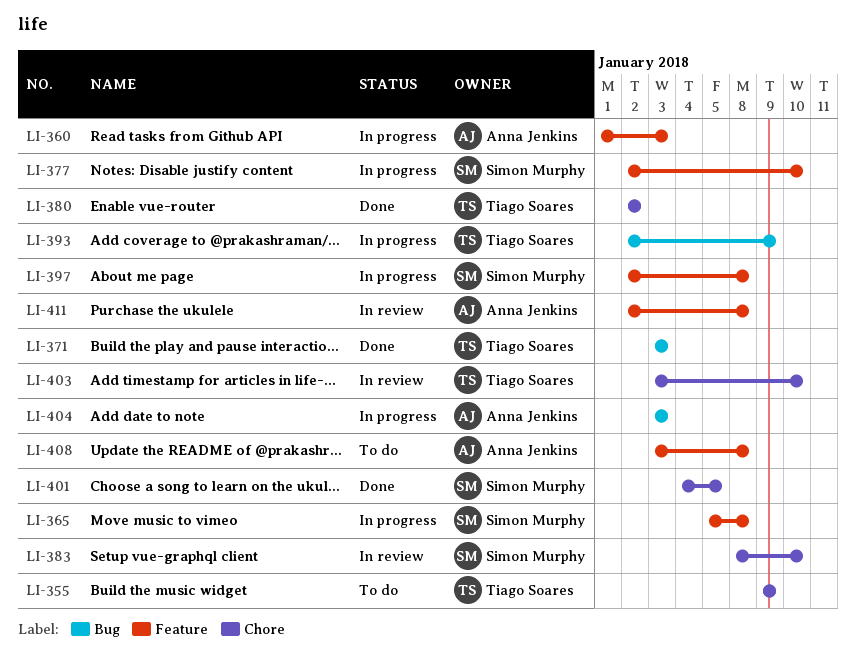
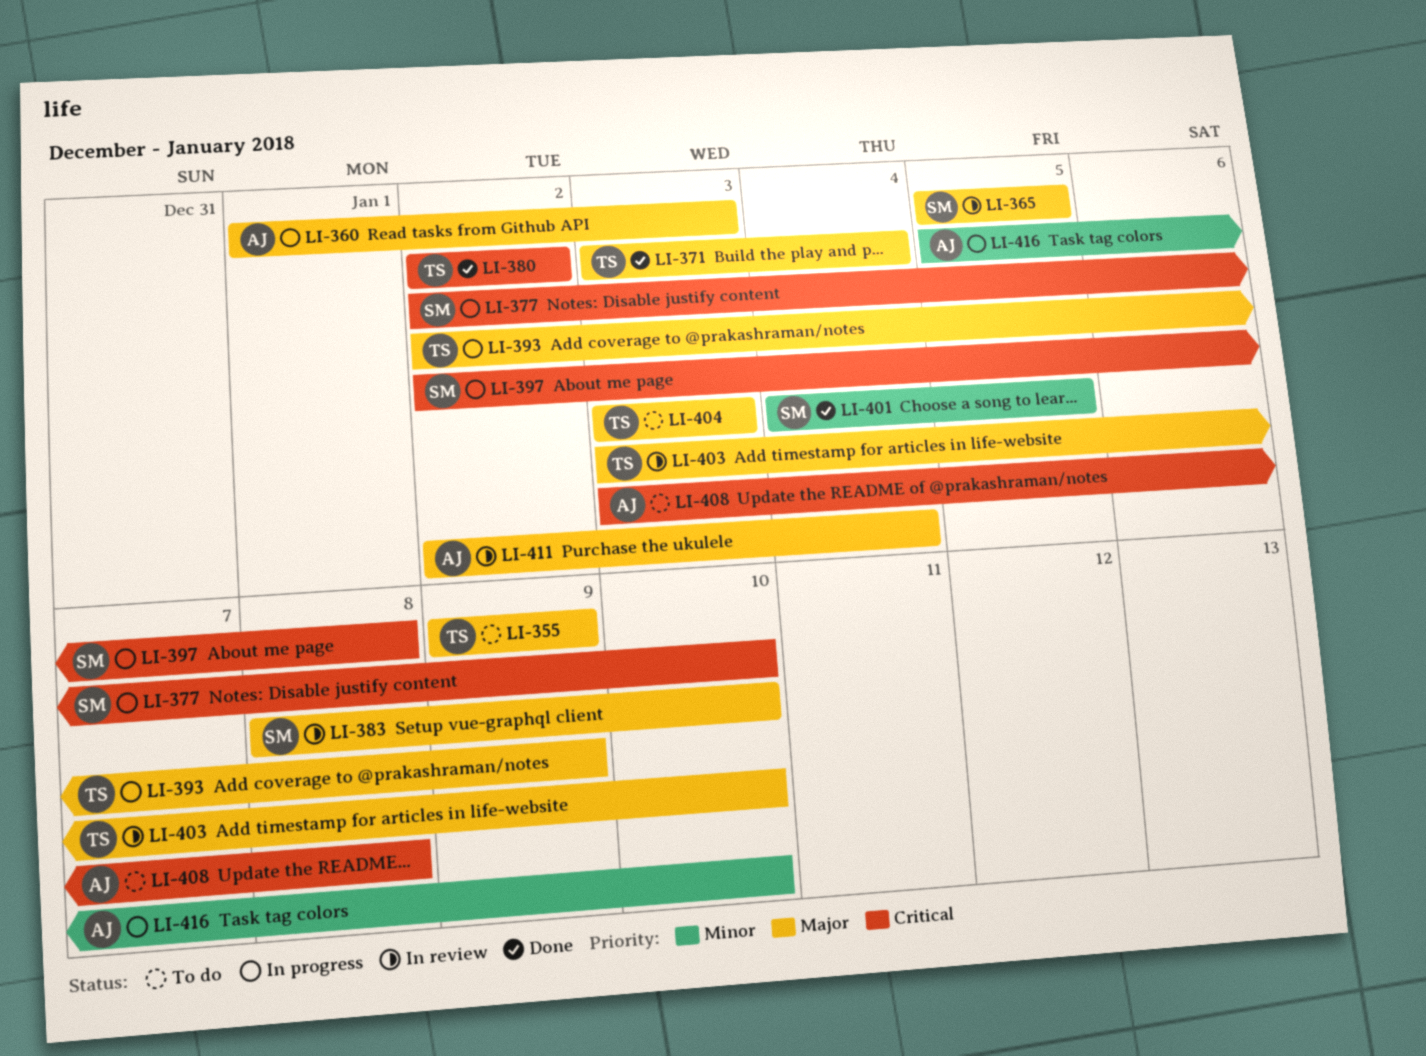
LI-365, status: In progress -> In review
LI-365, due: Jan 8 -> Jan 5
LI-371, due: Jan 3 -> Jan 4
LI-404, status: In progress -> To do
LI-404, owner: Anna Jenkins -> Tiago Soares
LI-411, due: Jan 8 -> Jan 4
LI-416: none -> present

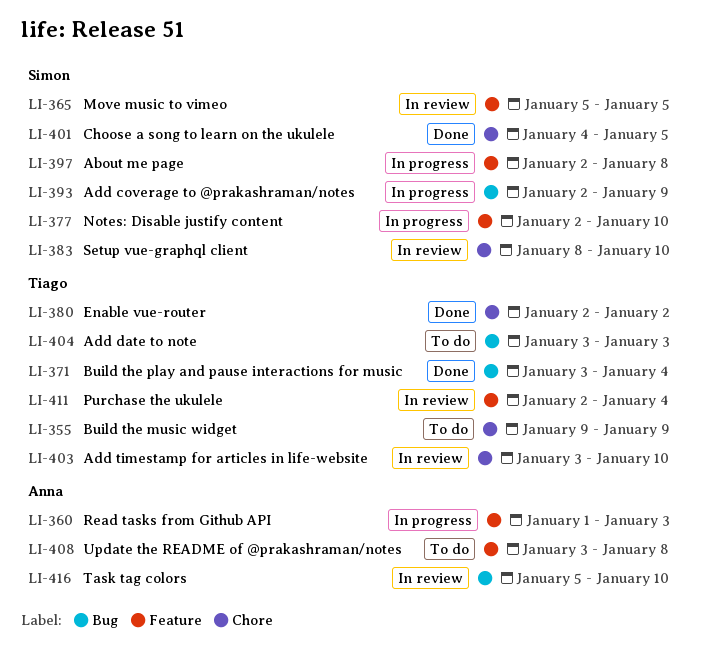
LI-393, owner: Tiago -> Simon
LI-411, owner: Anna -> Tiago
LI-416, status: In progress -> In review

